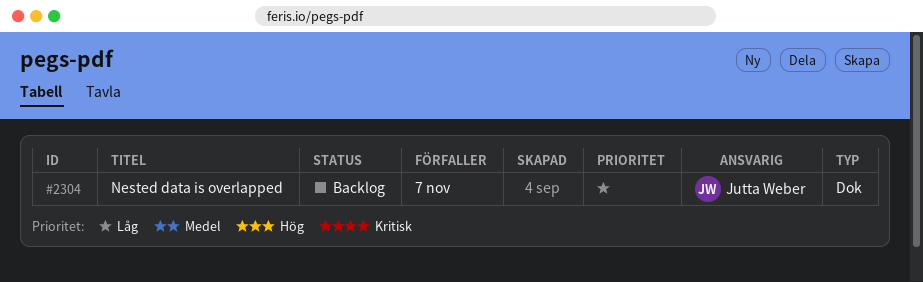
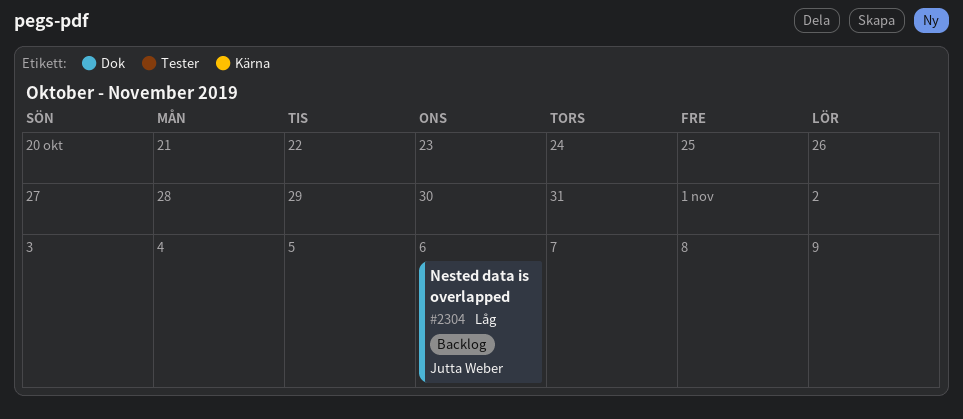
#2304, due: Nov 7 -> Nov 6

